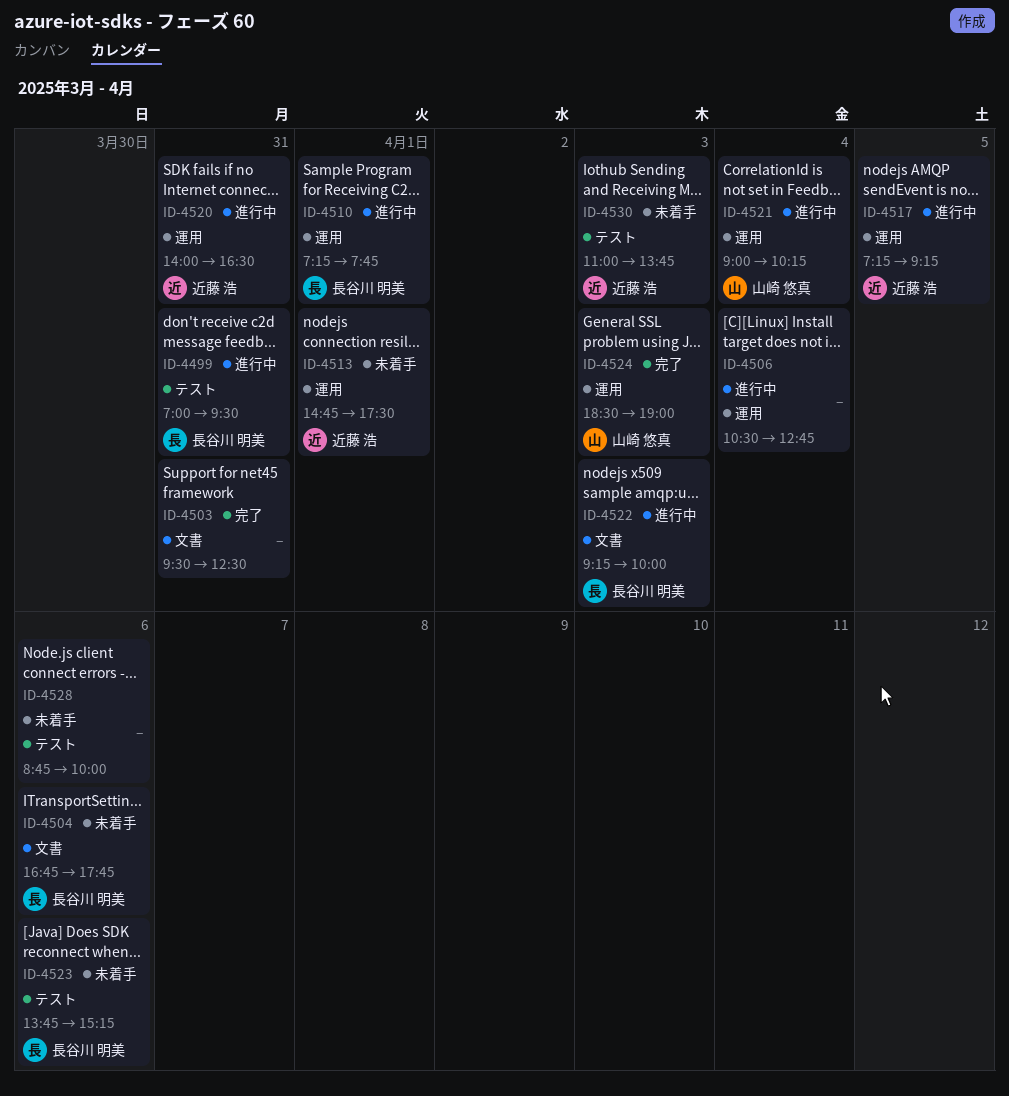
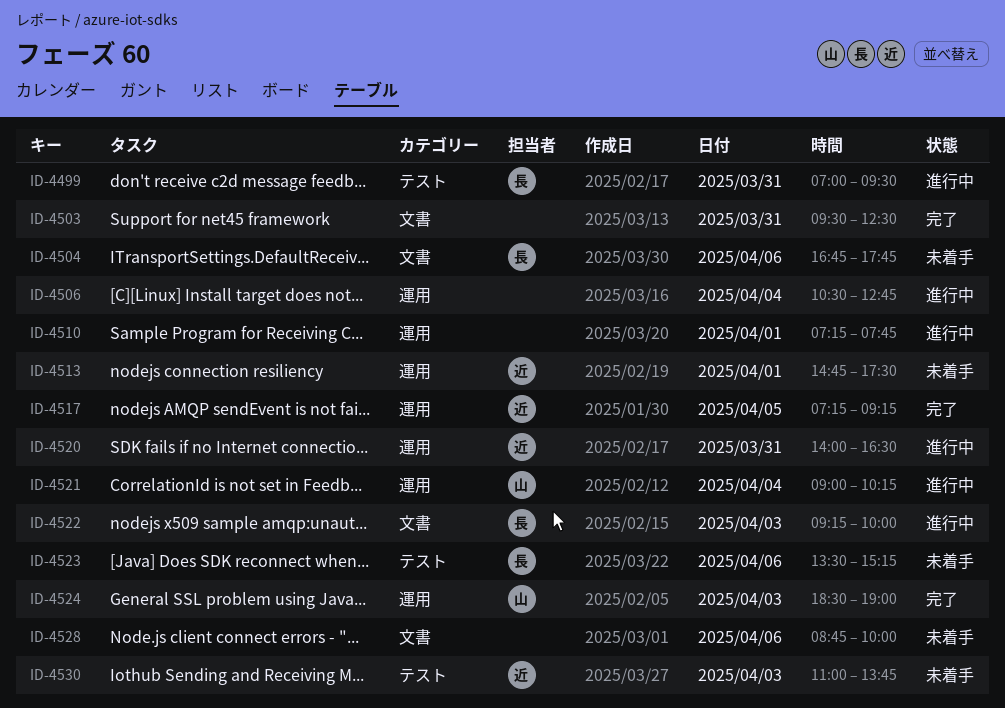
ID-4510, owner: 長谷川 明美 -> none
ID-4517, status: 進行中 -> 完了
ID-4523, begins: 13:45 -> 13:30
ID-4528, label: テスト -> 文書

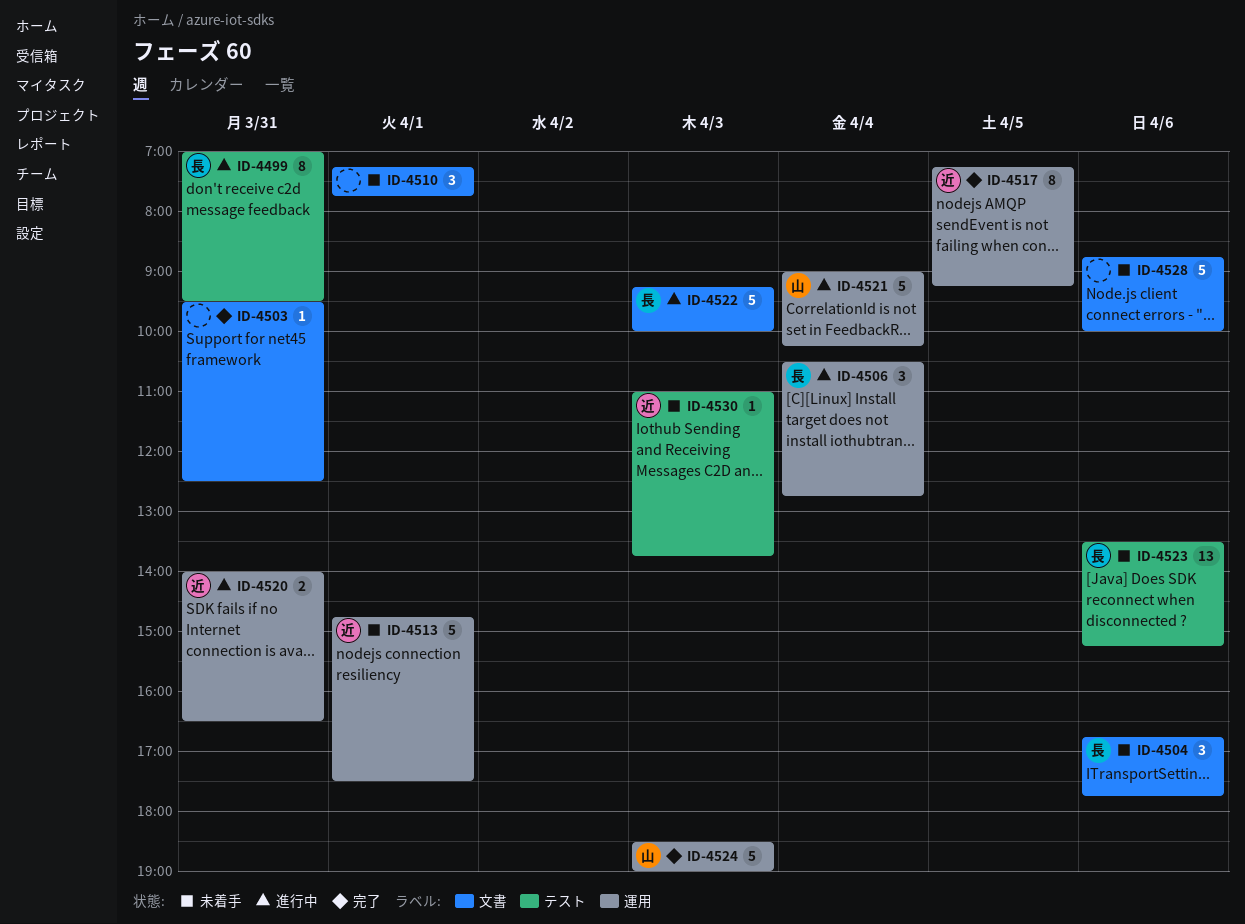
ID-4506, owner: none -> 長
ID-4510, status: 進行中 -> 未着手
ID-4510, label: 運用 -> 文書

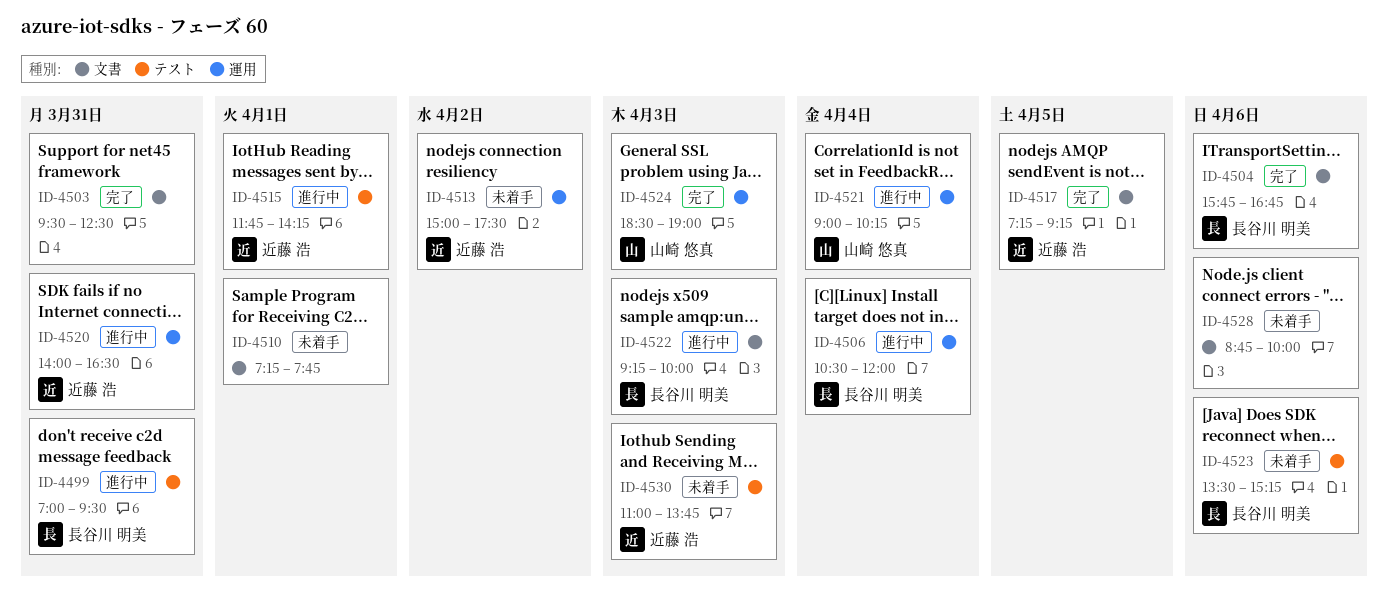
ID-4504, status: 未着手 -> 完了
ID-4504, begins: 16:45 -> 15:45
ID-4504, ends: 17:45 -> 16:45
ID-4506, ends: 12:45 -> 12:00
ID-4513, day: Apr 1 -> Apr 2
ID-4513, begins: 14:45 -> 15:00
ID-4515: none -> present
ID-4517, label: 運用 -> 文書

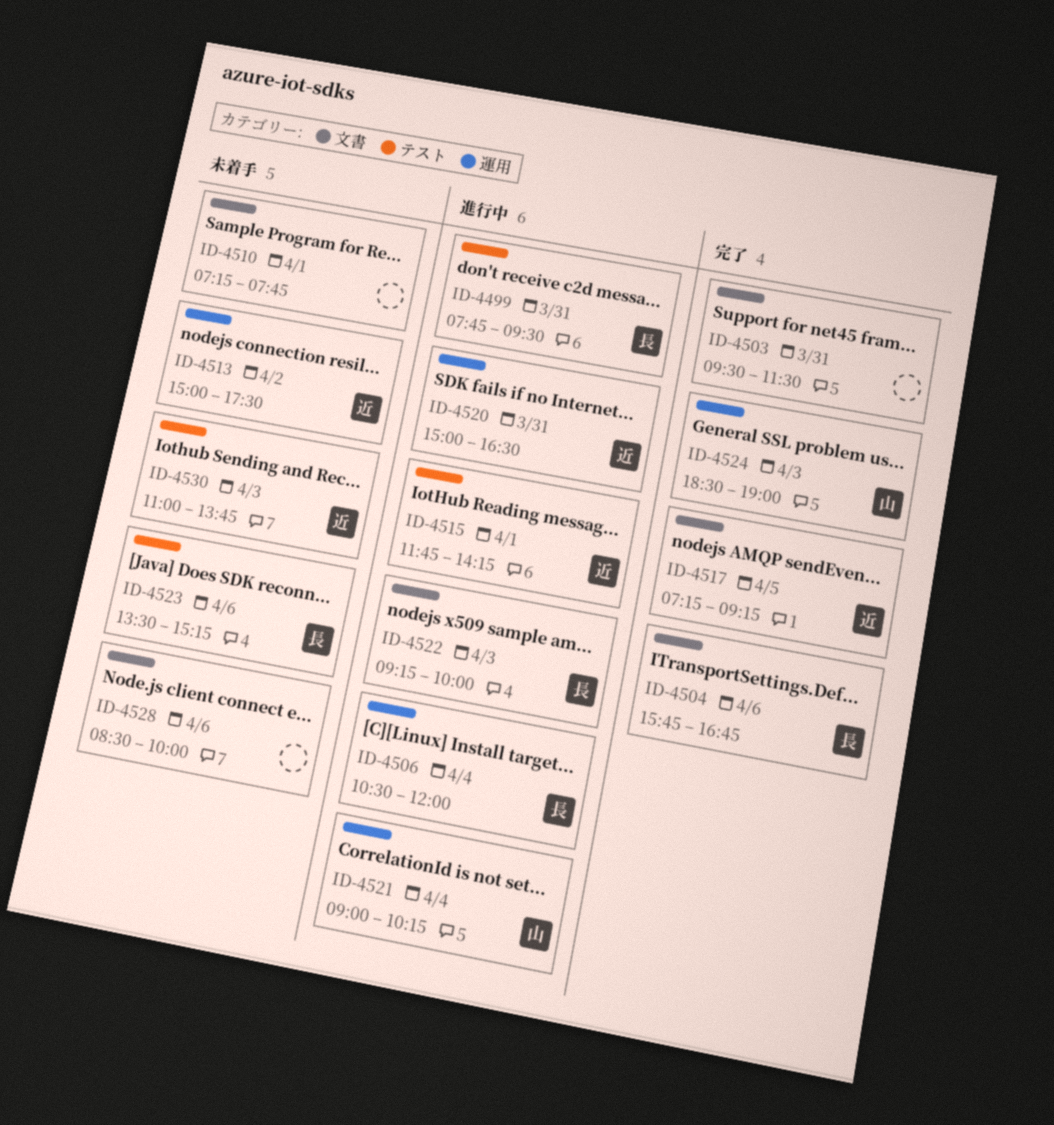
ID-4499, begins: 07:00 -> 07:45
ID-4503, ends: 12:30 -> 11:30
ID-4520, begins: 14:00 -> 15:00
ID-4528, begins: 08:45 -> 08:30

